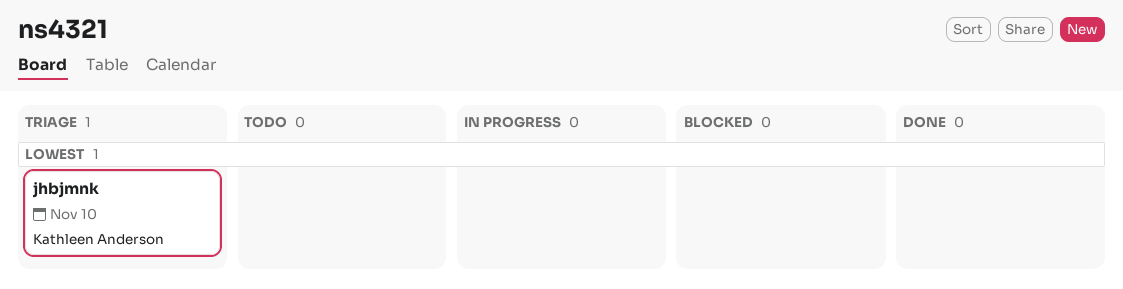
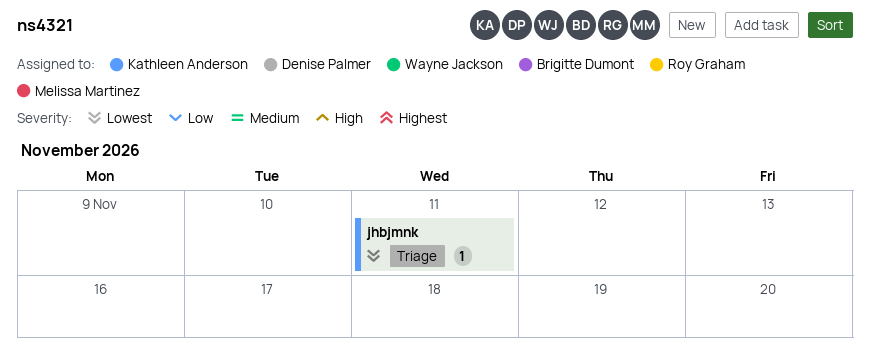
jhbjmnk, due: Nov 10 -> Nov 11

